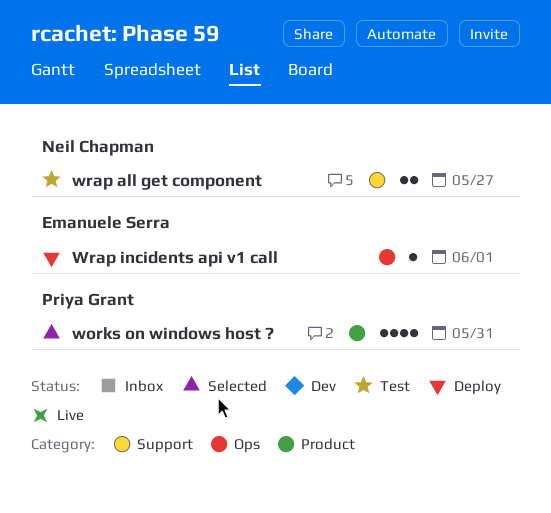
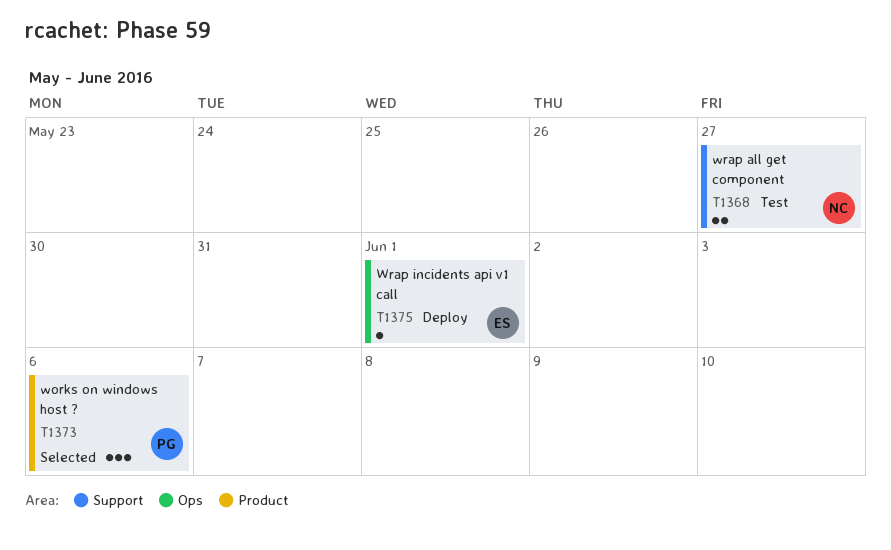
works on windows host ?, estimate: 4 -> 3
works on windows host ?, due: May 31 -> Jun 6

